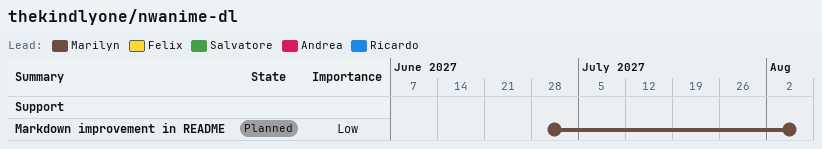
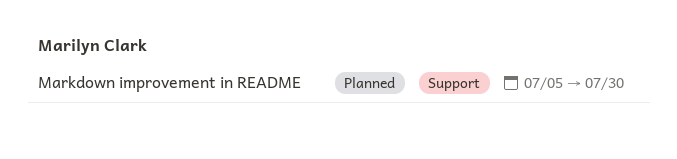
Markdown improvement in README, start: Jun 28 -> Jul 5
Markdown improvement in README, due: Aug 6 -> Jul 30

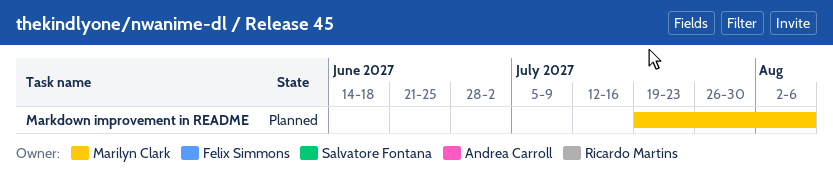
Markdown improvement in README, start: Jul 5 -> Jul 19
Markdown improvement in README, due: Jul 30 -> Aug 6

